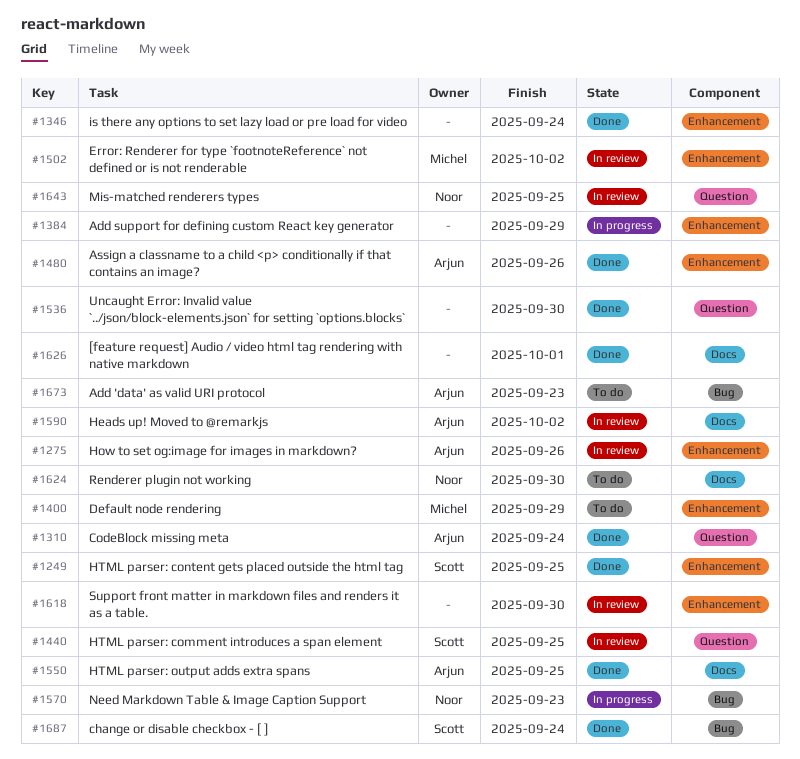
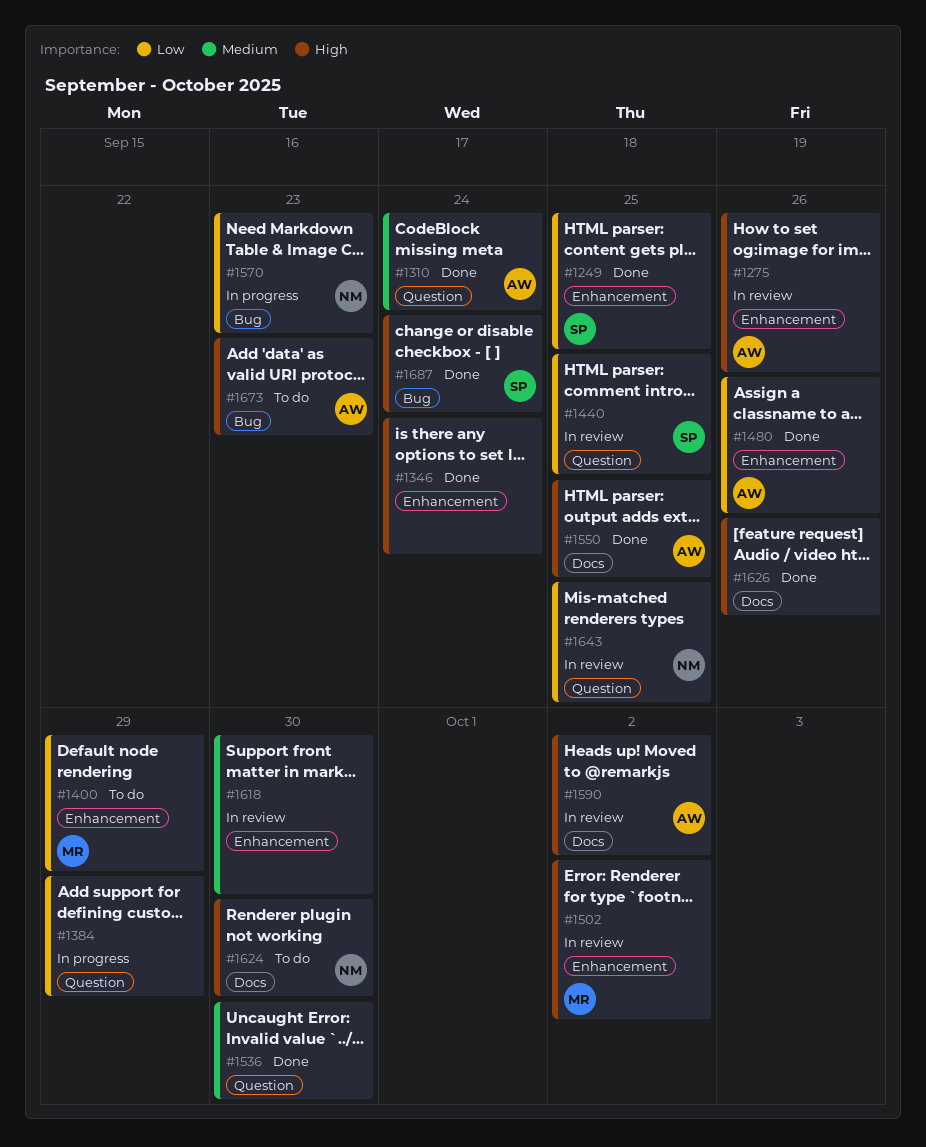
#1384, label: Enhancement -> Question
#1626, due: Oct 1 -> Sep 26

